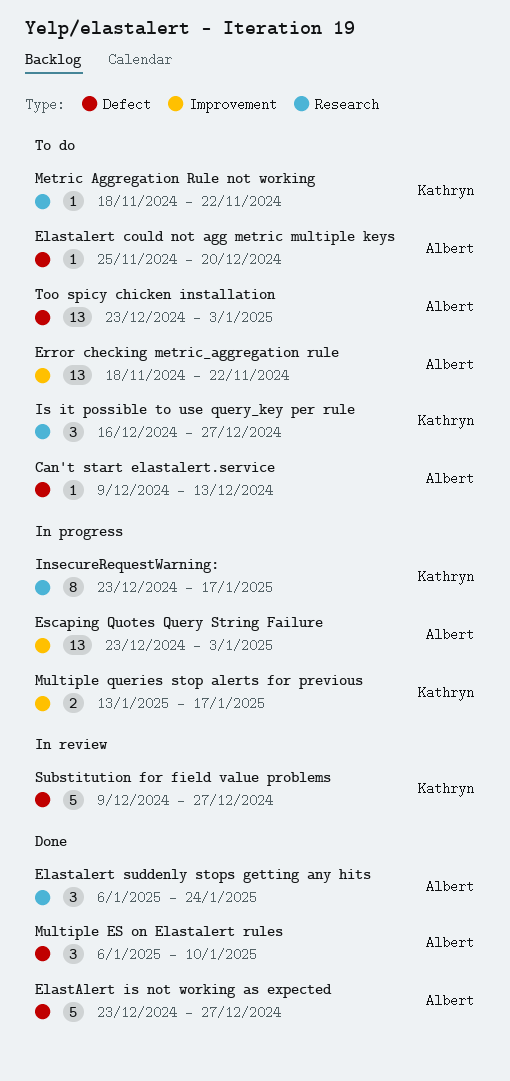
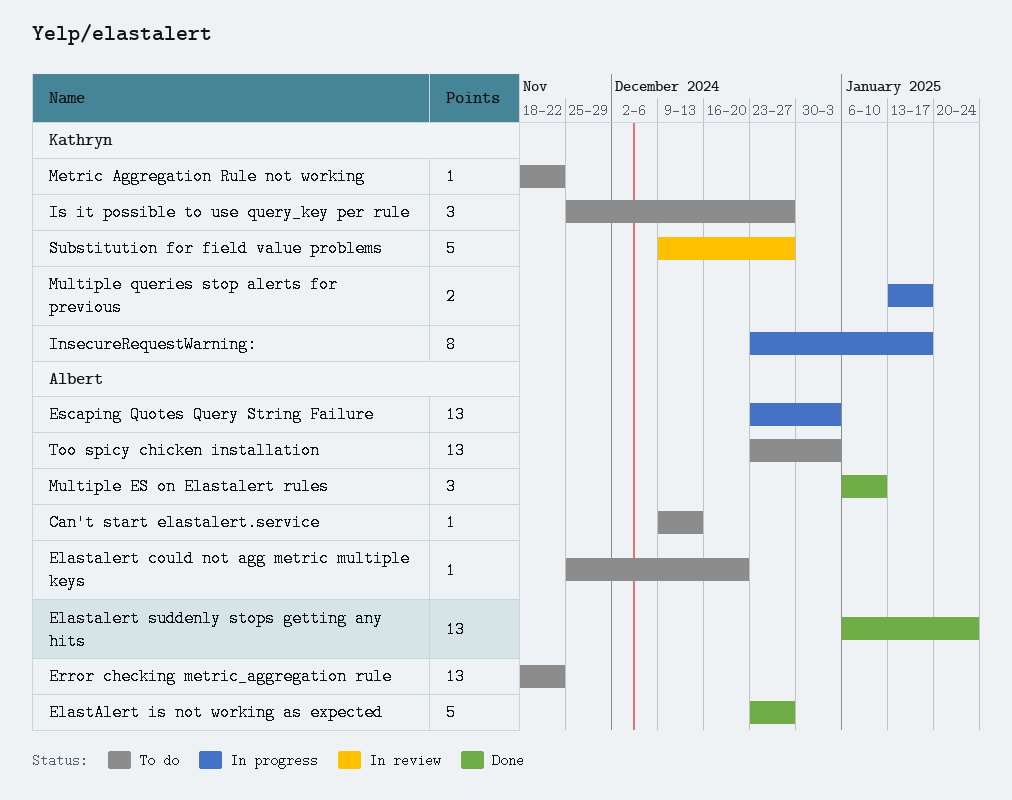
Elastalert suddenly stops getting any hits, estimate: 3 -> 13
Is it possible to use query_key per rule, start: Dec 16 -> Nov 25

